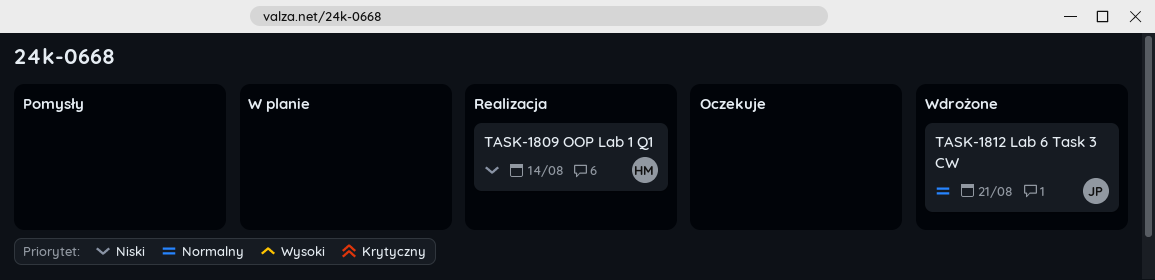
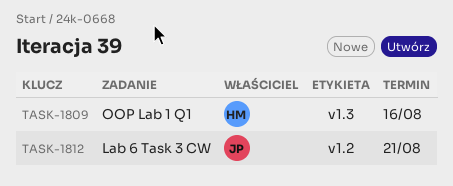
TASK-1809, due: Aug 14 -> Aug 16

